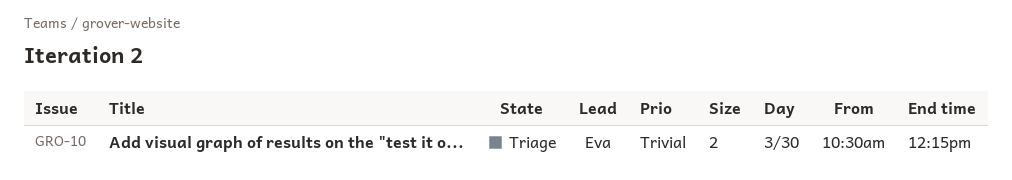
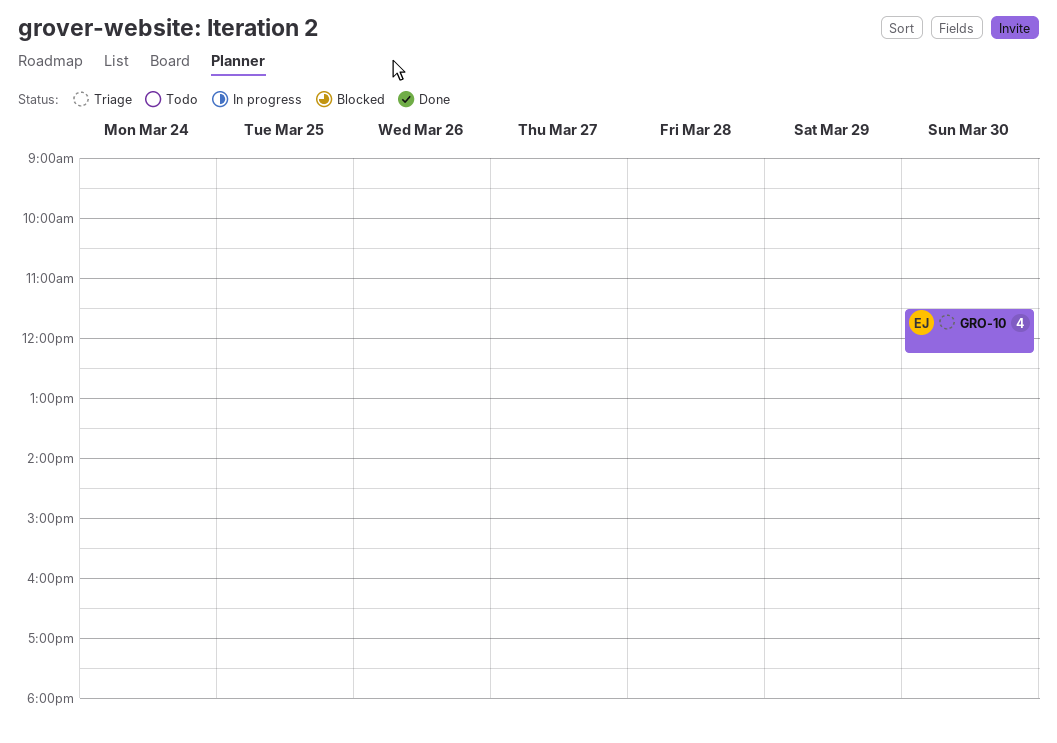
GRO-10, estimate: 2 -> 4
GRO-10, begins: 10:30 -> 11:30

